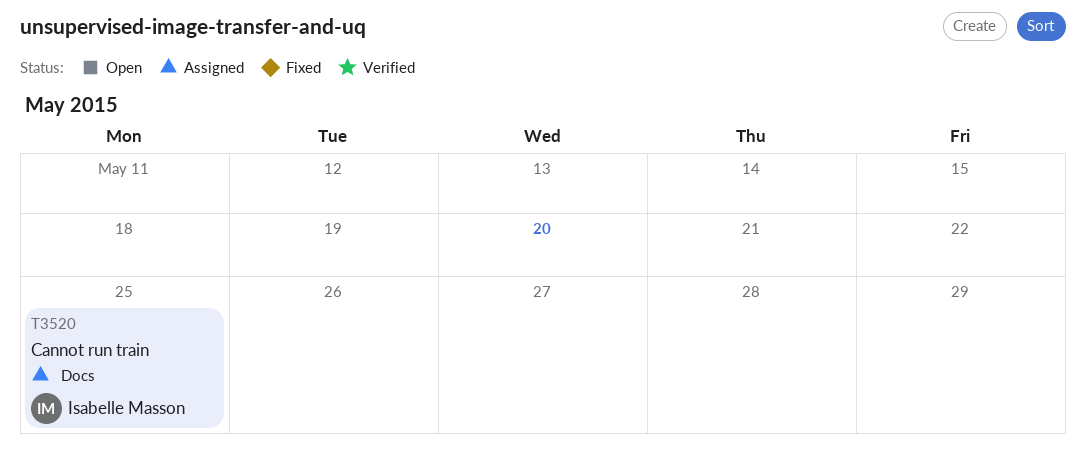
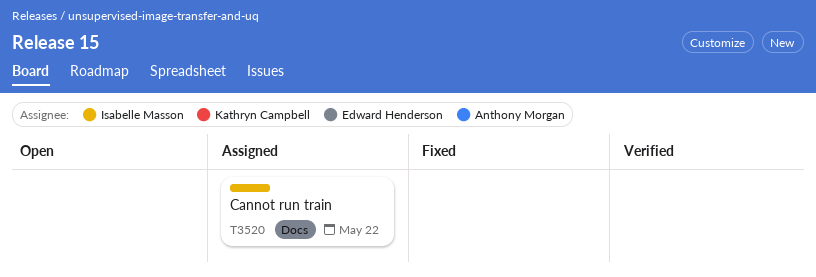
T3520, due: May 25 -> May 22

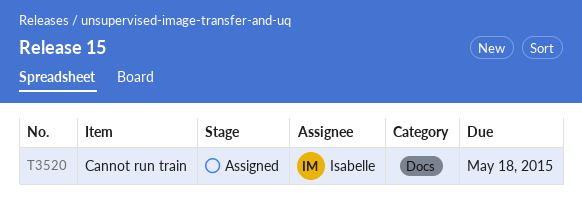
T3520, due: May 22 -> May 18

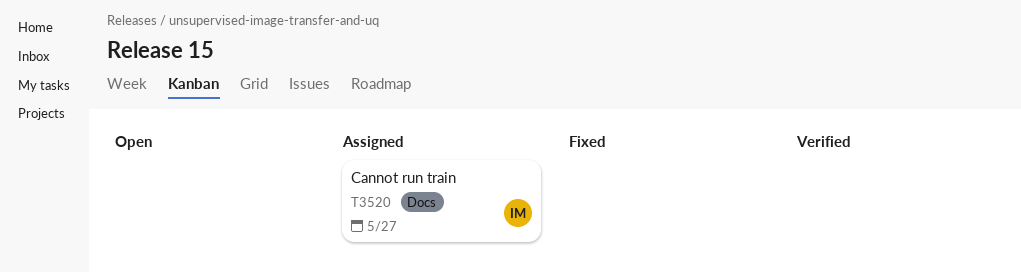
T3520, due: May 18 -> May 27

